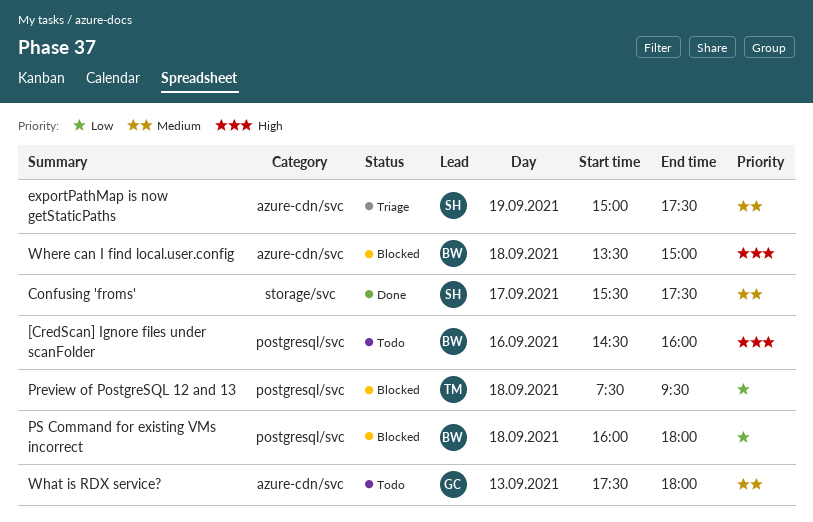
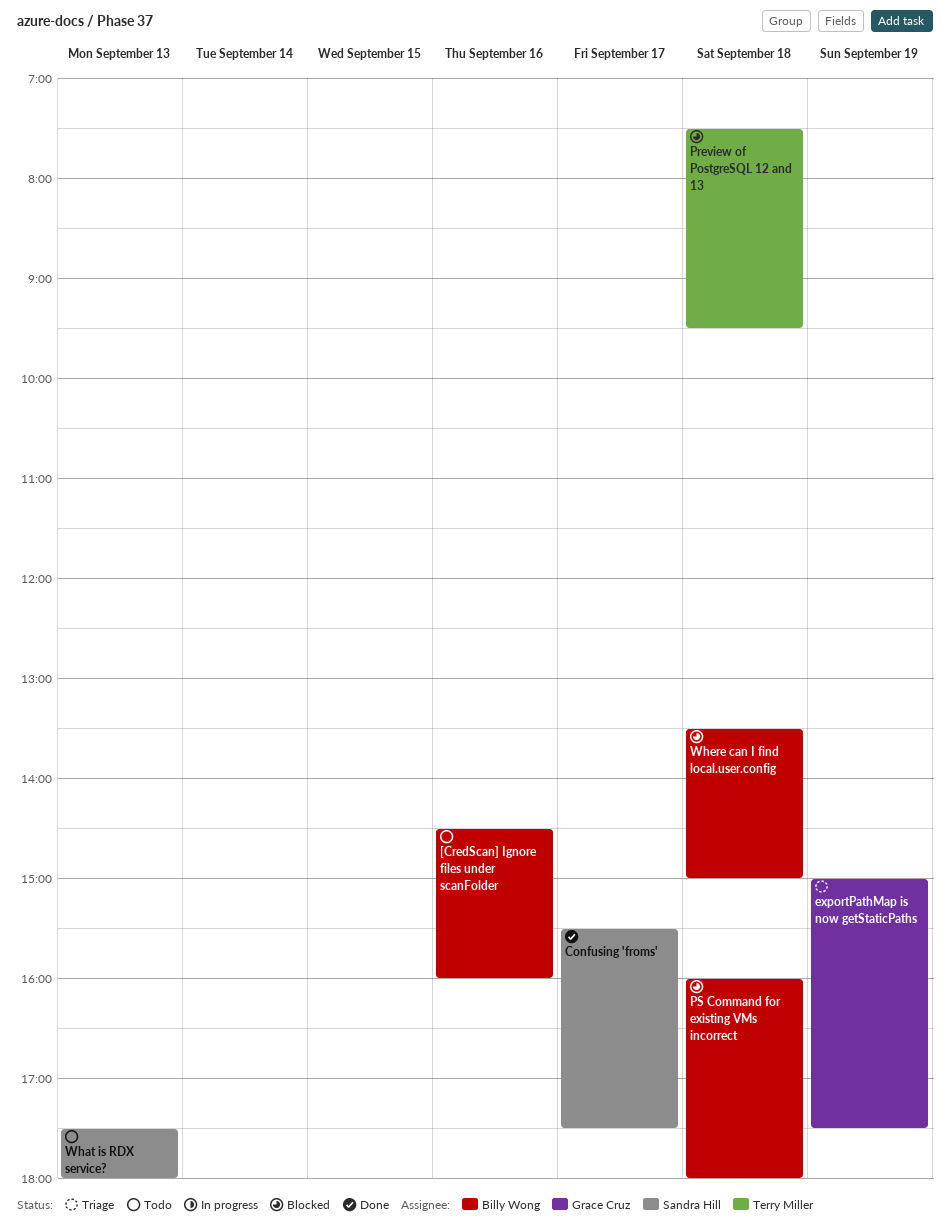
exportPathMap is now getStaticPaths, owner: Sandra Hill -> Grace Cruz
What is RDX service?, owner: Grace Cruz -> Sandra Hill

